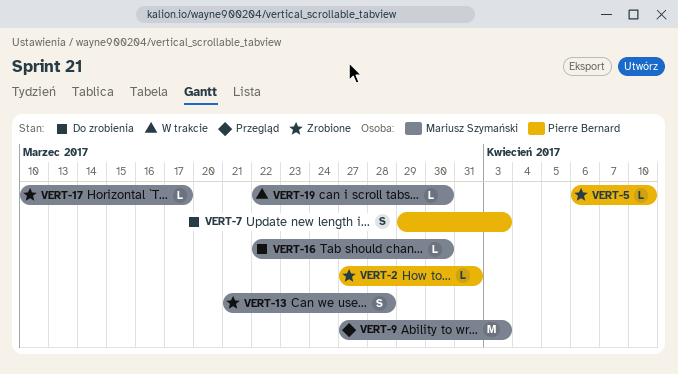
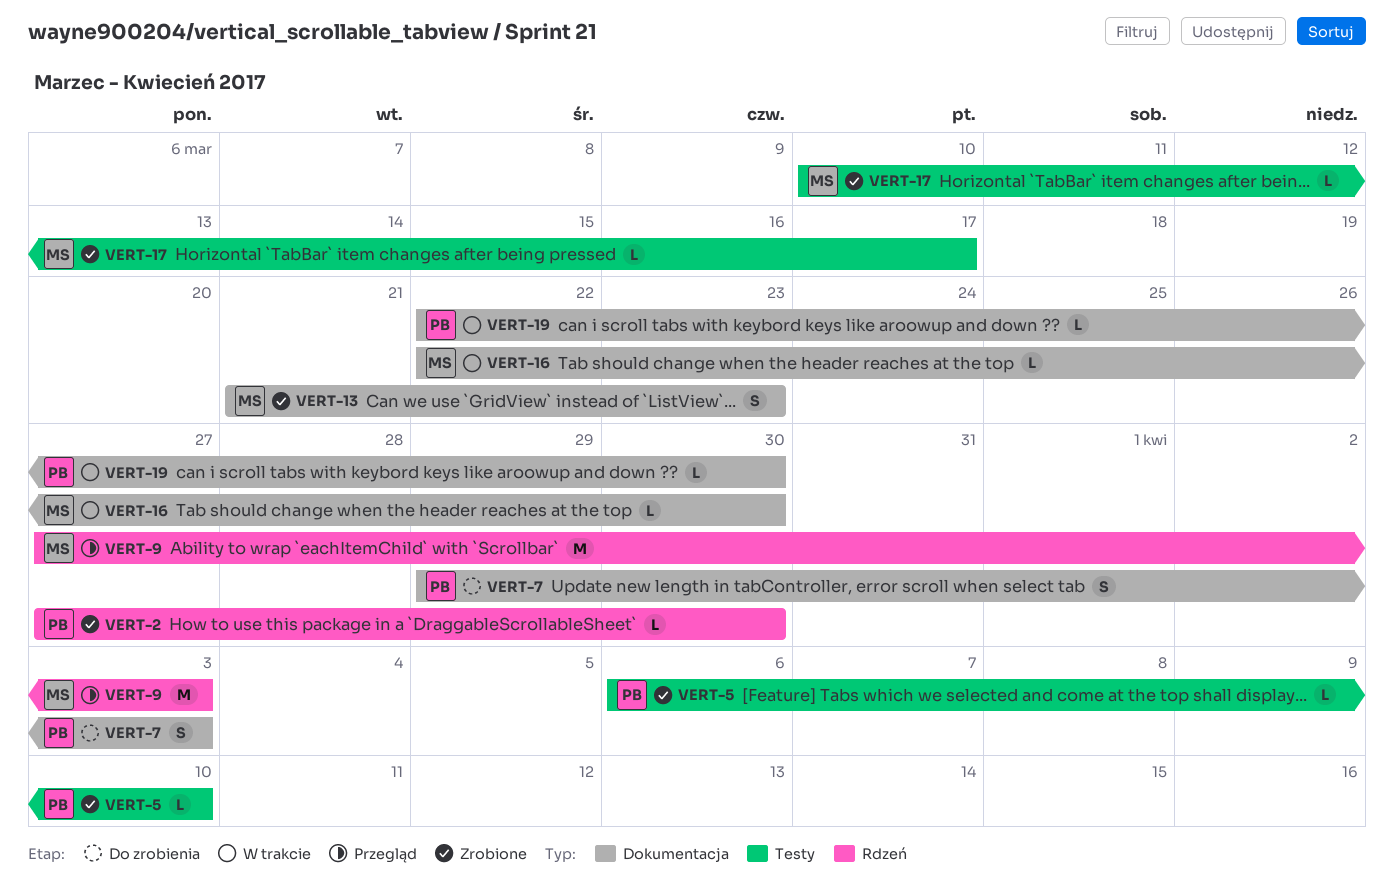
VERT-2, due: Mar 31 -> Mar 30
VERT-13, due: Mar 28 -> Mar 23
VERT-16, status: Do zrobienia -> W trakcie
VERT-19, owner: Mariusz Szymański -> Pierre Bernard

